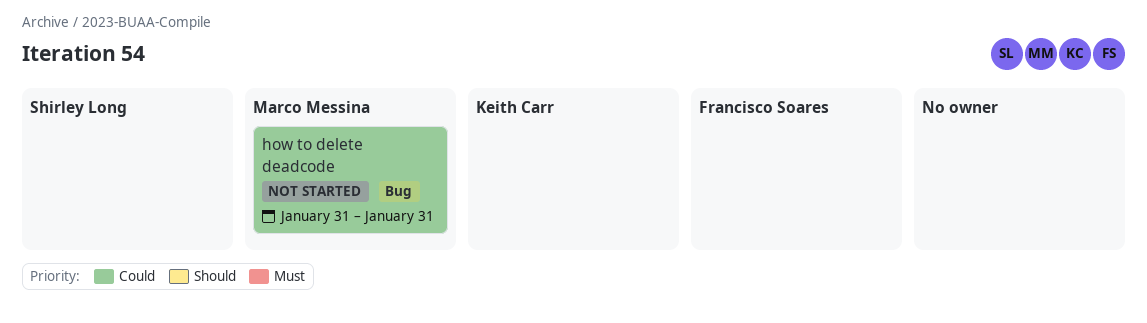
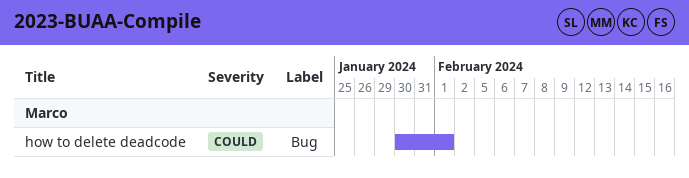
how to delete deadcode, start: Jan 31 -> Jan 30
how to delete deadcode, due: Jan 31 -> Feb 1

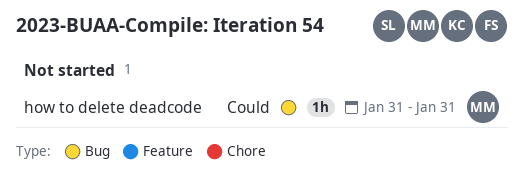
how to delete deadcode, start: Jan 30 -> Jan 31
how to delete deadcode, due: Feb 1 -> Jan 31

